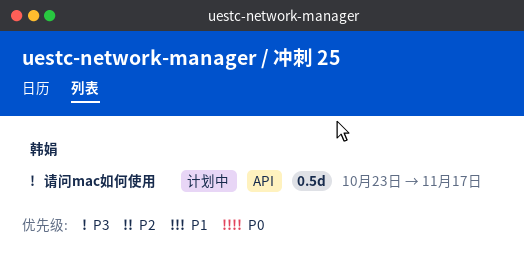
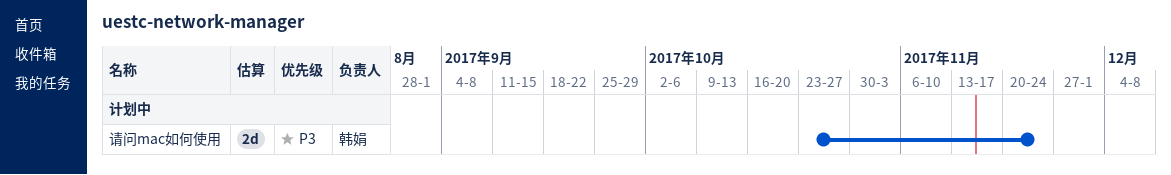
请问mac如何使用, estimate: 0.5d -> 2d
请问mac如何使用, due: Nov 17 -> Nov 24

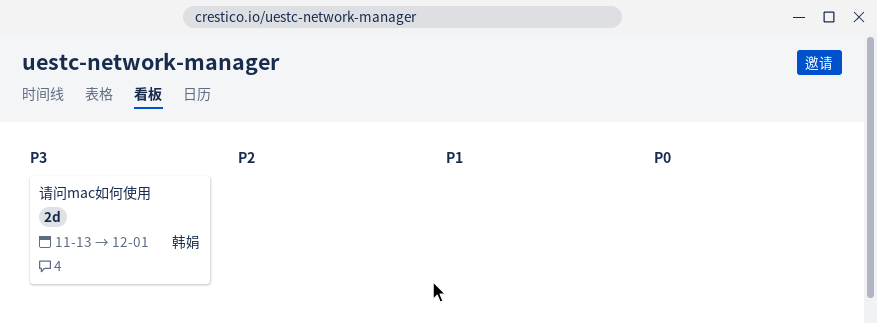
请问mac如何使用, start: Oct 23 -> Nov 13
请问mac如何使用, due: Nov 24 -> Dec 1

